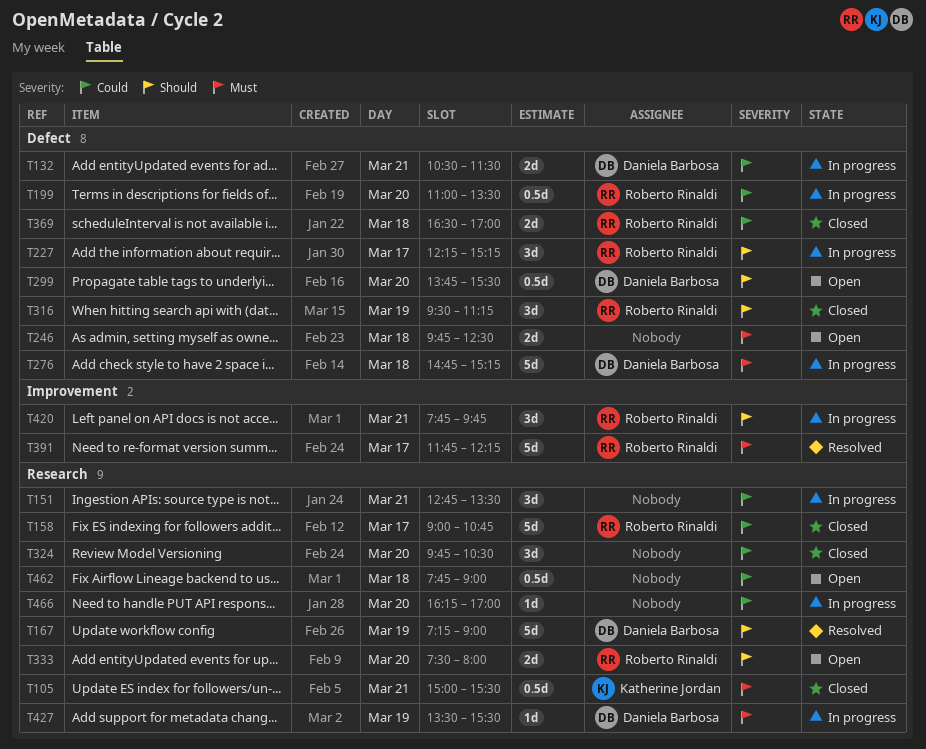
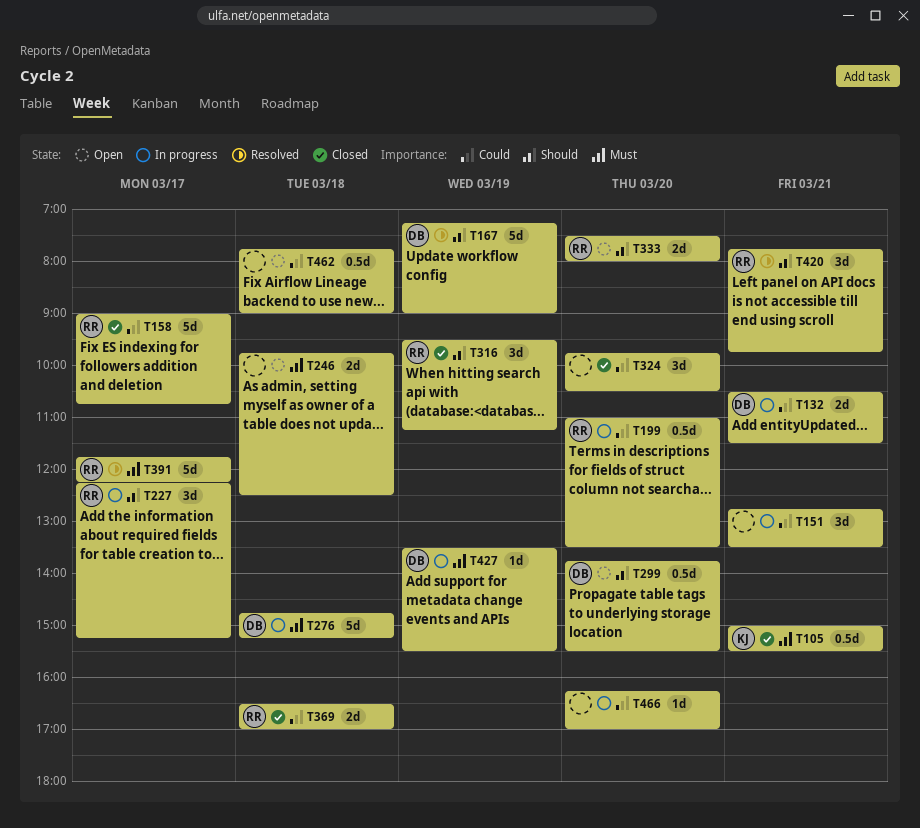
T420, status: In progress -> Resolved

